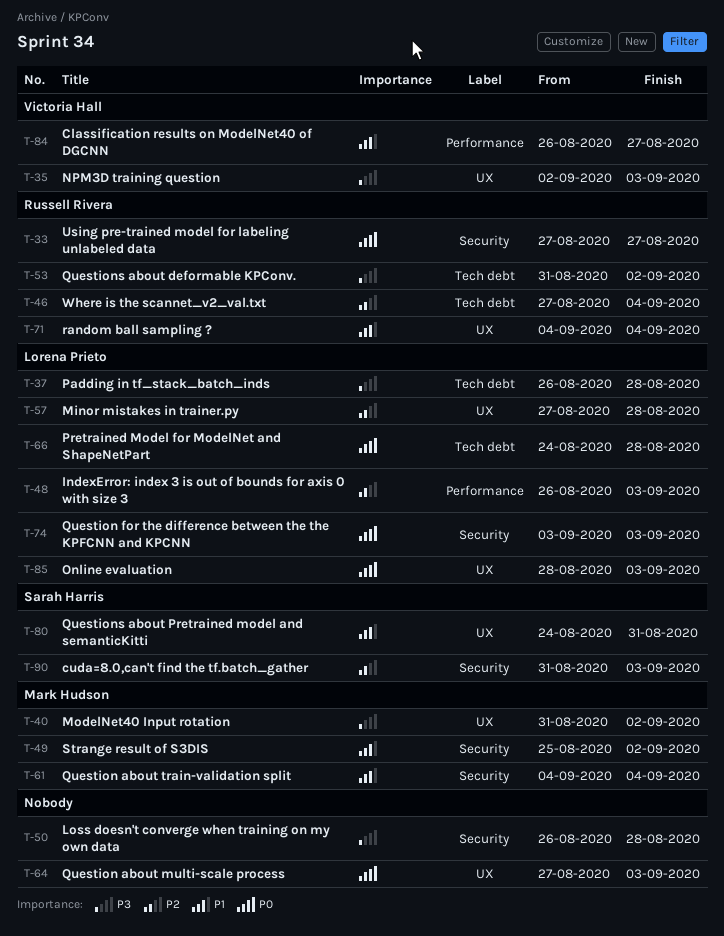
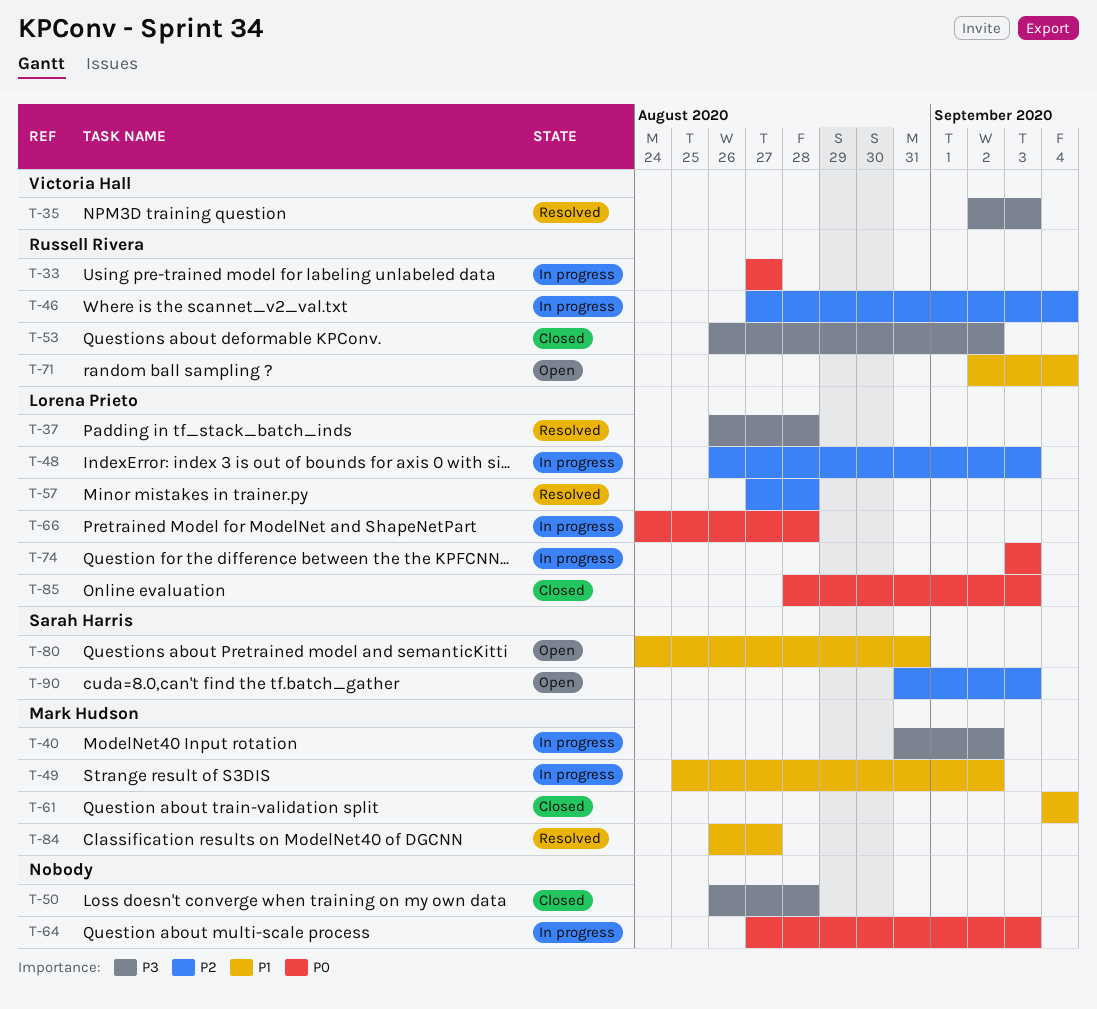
T-53, start: Aug 31 -> Aug 26
T-71, start: Sep 4 -> Sep 2
T-84, owner: Victoria Hall -> Mark Hudson

